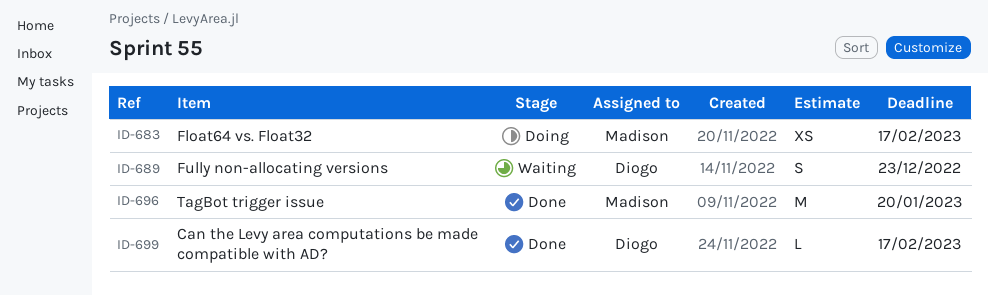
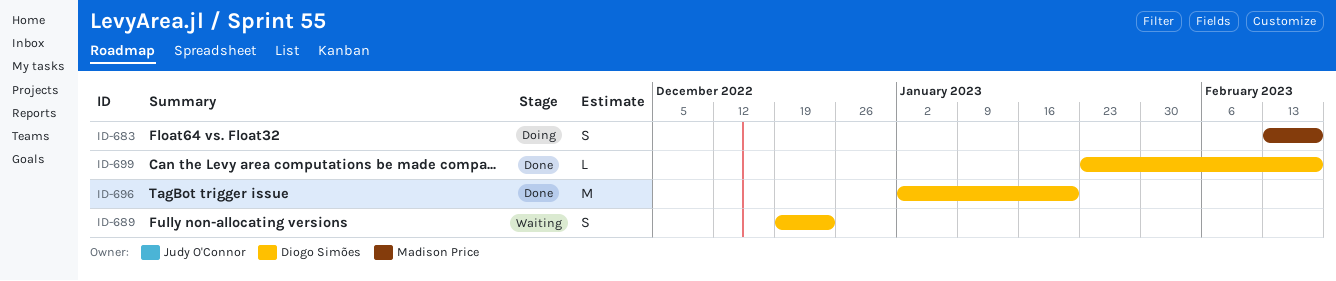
ID-683, estimate: XS -> S
ID-696, owner: Madison Price -> Diogo Simões

